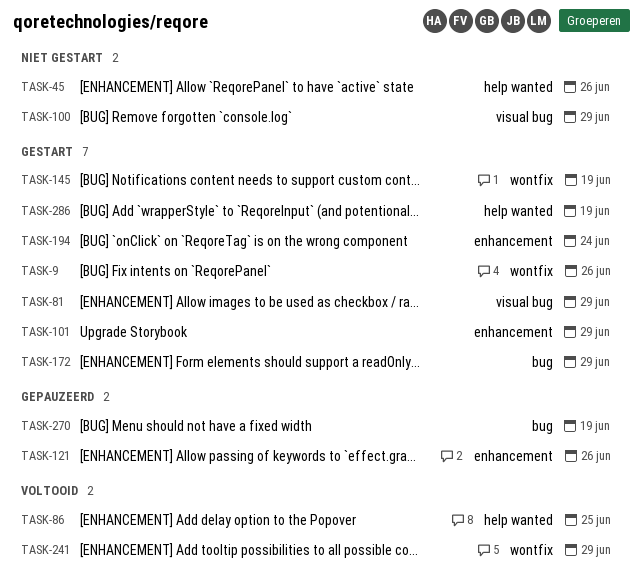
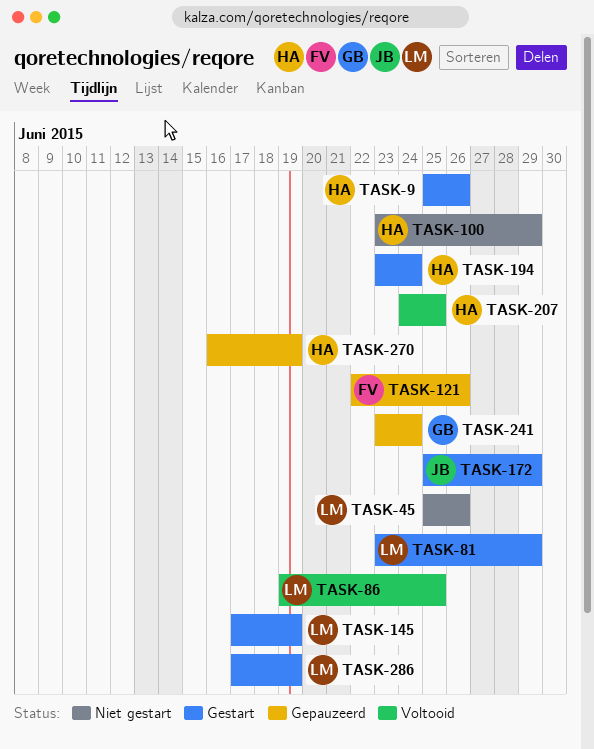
TASK-101: present -> none
TASK-207: none -> present
TASK-241, status: Voltooid -> Gepauzeerd
TASK-241, due: Jun 29 -> Jun 24

